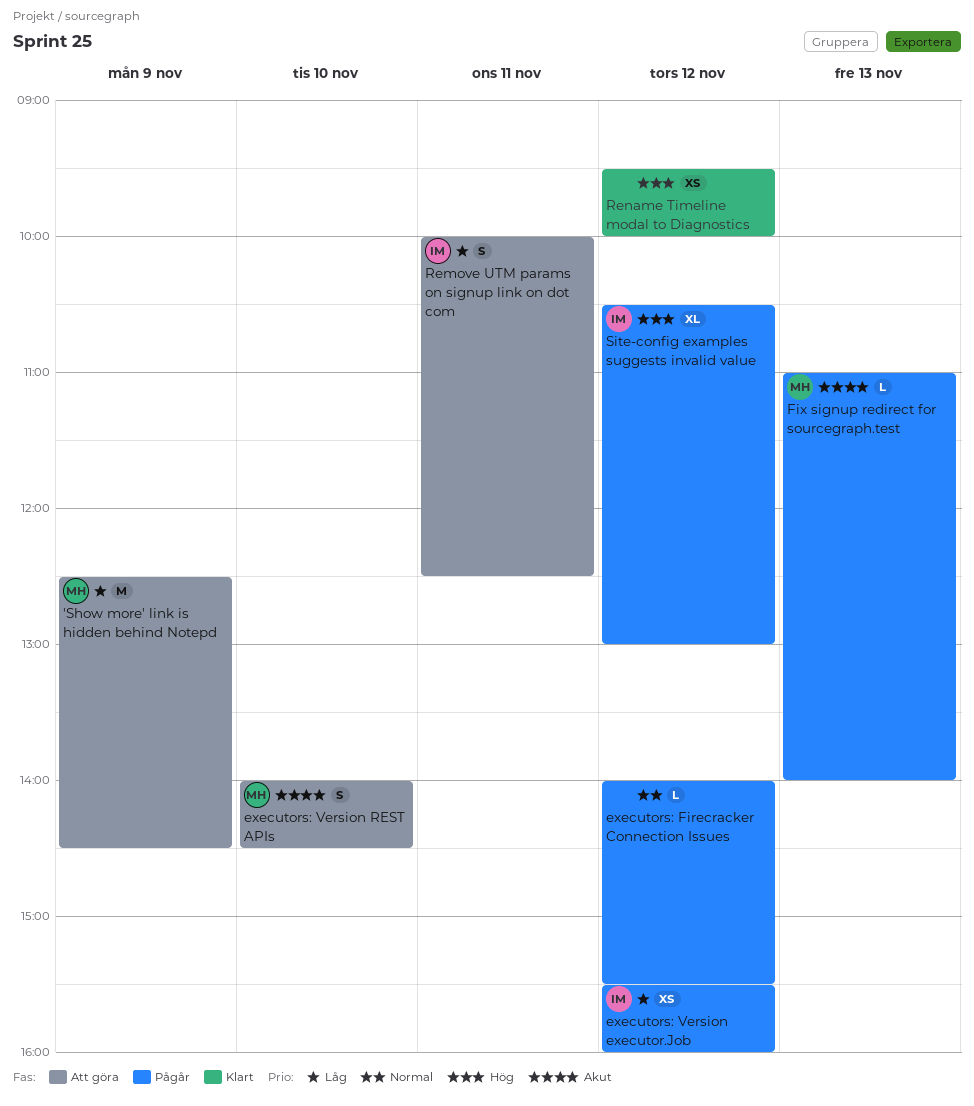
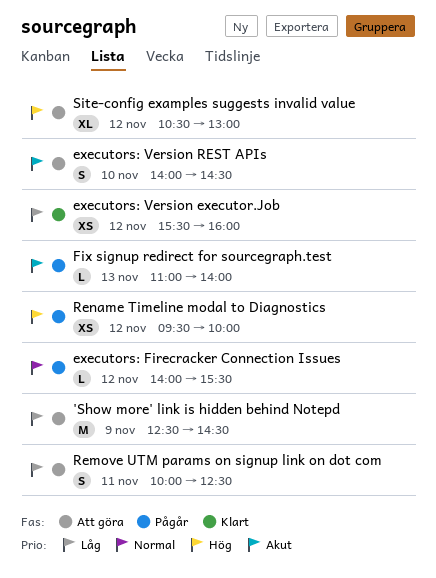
executors: Version executor.Job, status: Pågår -> Klart
Rename Timeline modal to Diagnostics, status: Klart -> Pågår
Site-config examples suggests invalid value, status: Pågår -> Att göra

